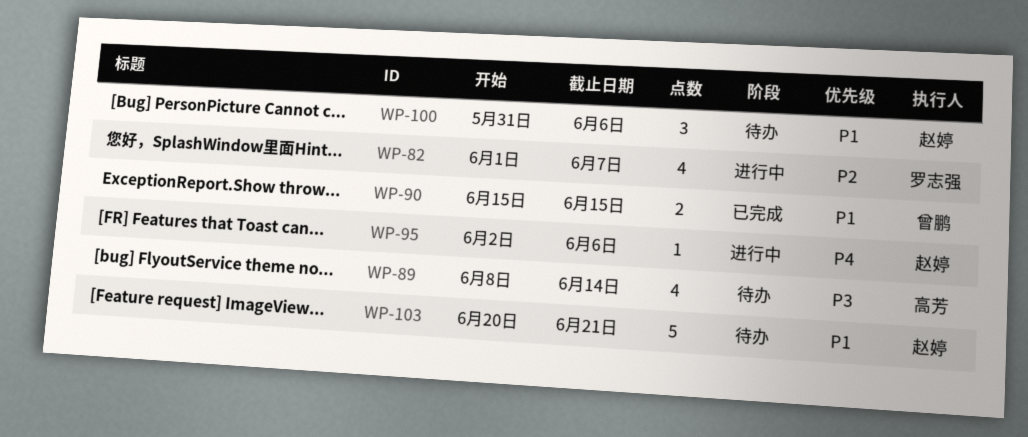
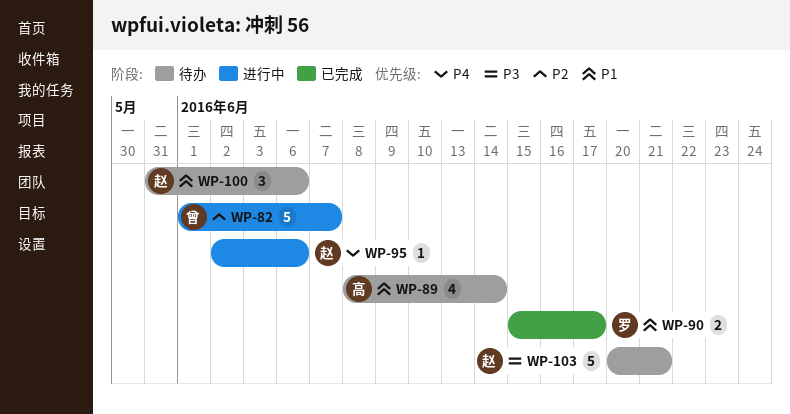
WP-82, owner: 罗志强 -> 曾鹏
WP-82, estimate: 4 -> 5
WP-89, priority: P3 -> P1
WP-90, owner: 曾鹏 -> 罗志强
WP-90, due: Jun 15 -> Jun 17
WP-103, priority: P1 -> P3

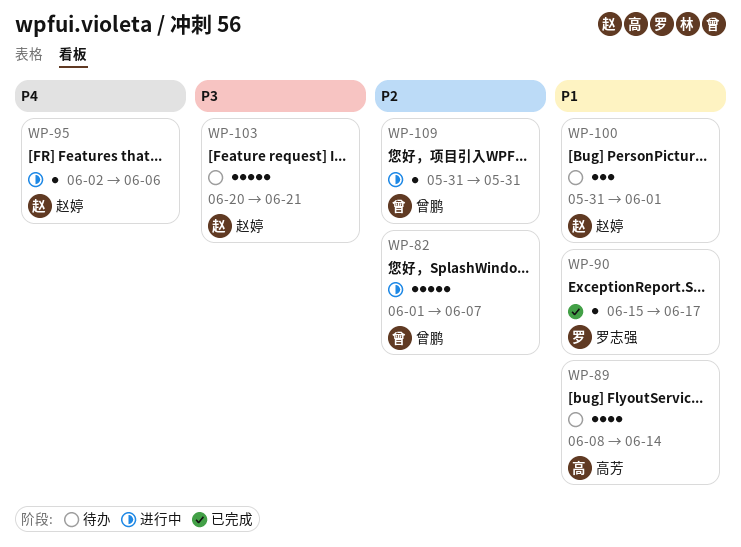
WP-90, estimate: 2 -> 1
WP-100, due: Jun 6 -> Jun 1
WP-109: none -> present

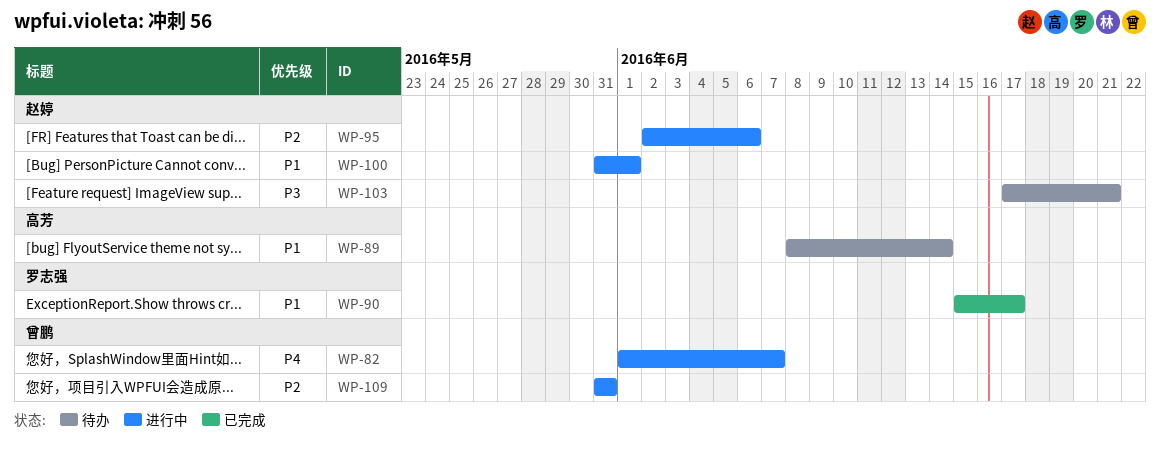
WP-82, priority: P2 -> P4
WP-95, priority: P4 -> P2
WP-100, status: 待办 -> 进行中
WP-103, start: Jun 20 -> Jun 17

